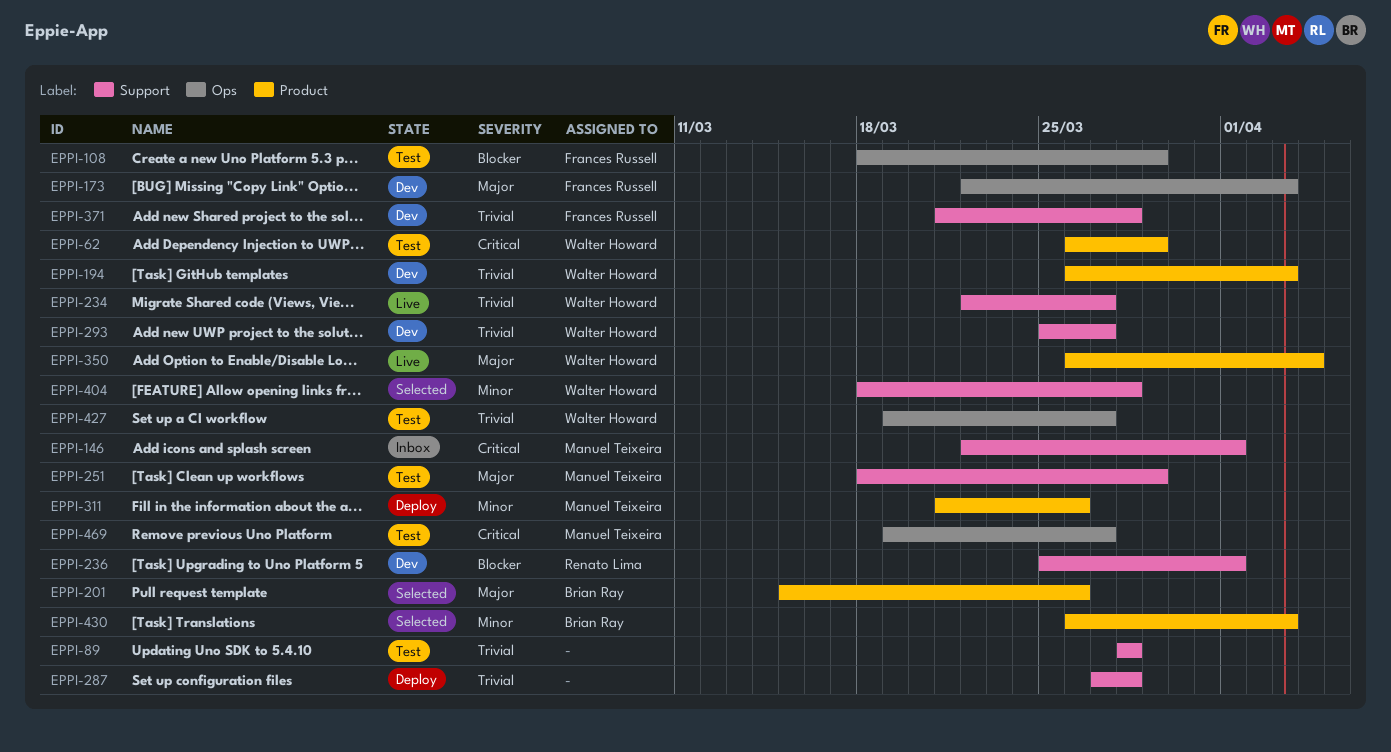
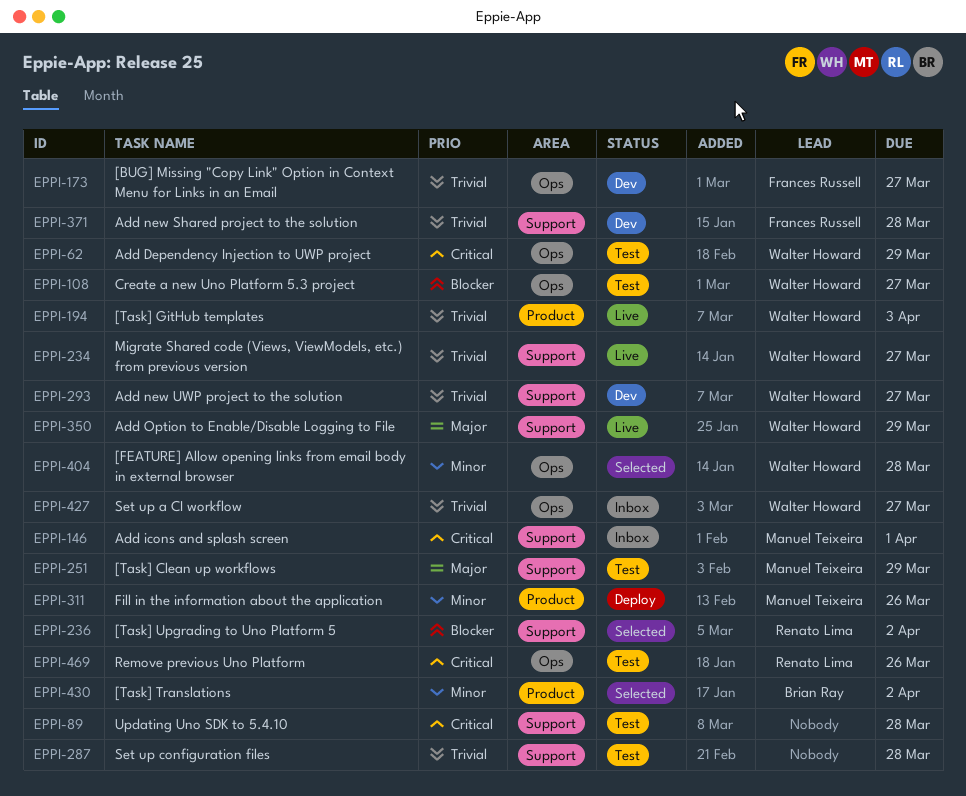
EPPI-62, label: Product -> Ops
EPPI-89, priority: Trivial -> Critical
EPPI-108, owner: Frances Russell -> Walter Howard
EPPI-108, due: Mar 29 -> Mar 27
EPPI-173, priority: Major -> Trivial
EPPI-173, due: Apr 3 -> Mar 27
EPPI-194, status: Dev -> Live
EPPI-201: present -> none
EPPI-236, status: Dev -> Selected
EPPI-236, due: Apr 1 -> Apr 2
EPPI-287, status: Deploy -> Test
EPPI-350, label: Product -> Support
EPPI-350, due: Apr 4 -> Mar 29
EPPI-404, label: Support -> Ops
EPPI-427, status: Test -> Inbox
EPPI-430, due: Apr 3 -> Apr 2
EPPI-469, owner: Manuel Teixeira -> Renato Lima
EPPI-469, due: Mar 27 -> Mar 26

